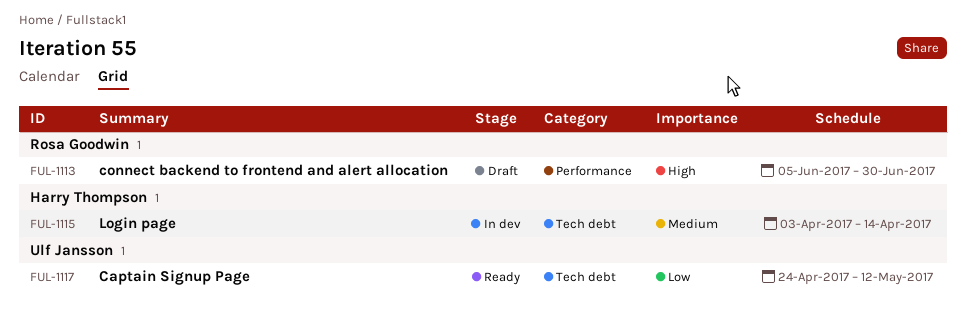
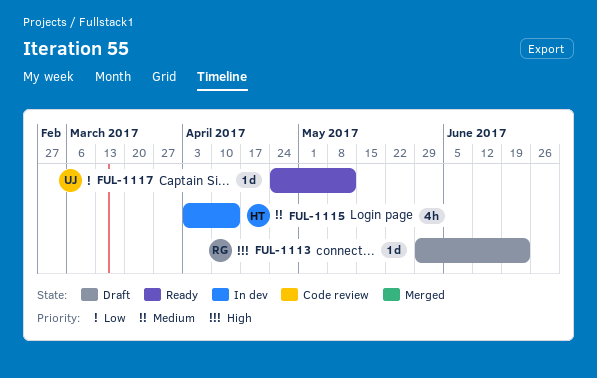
FUL-1113, start: Jun 5 -> May 29
FUL-1113, due: Jun 30 -> Jun 23

